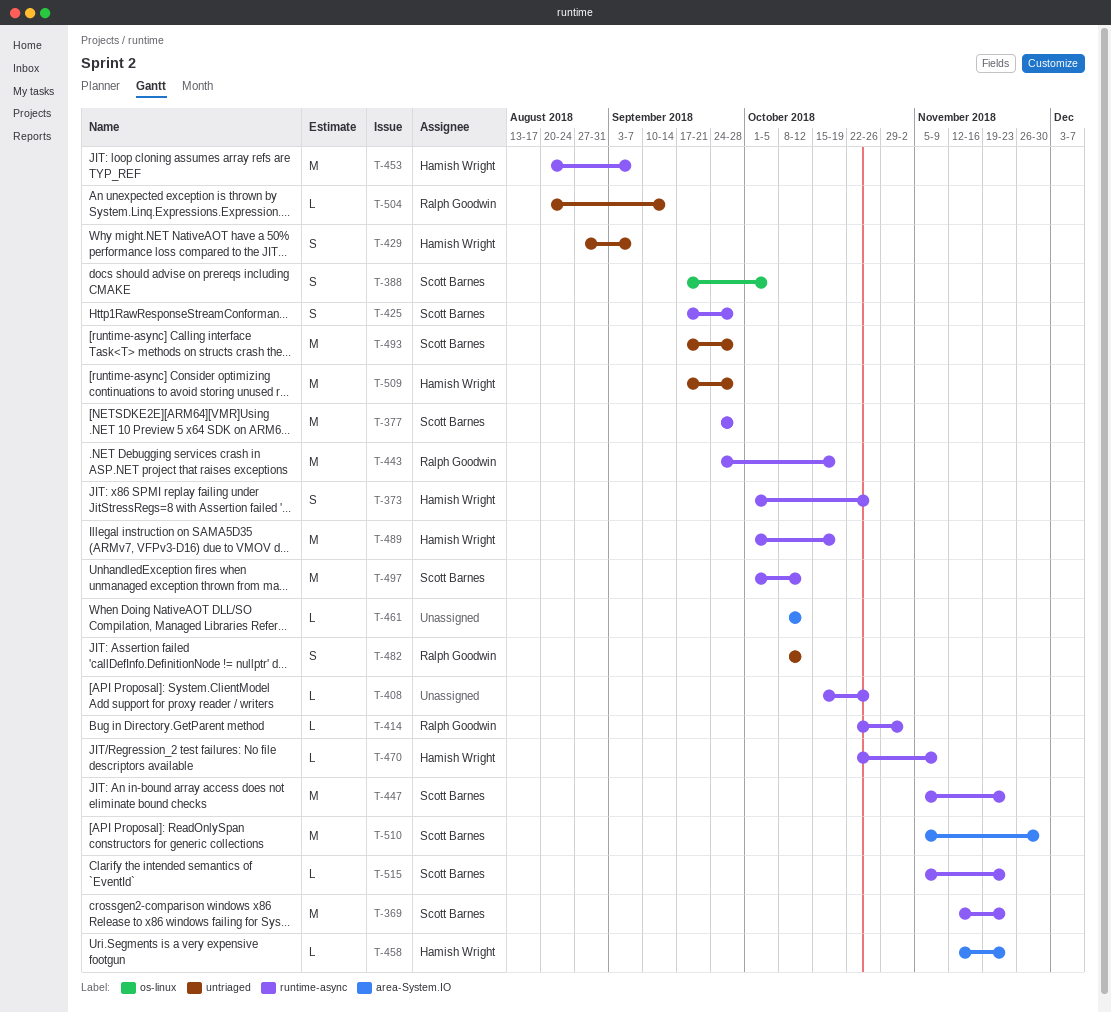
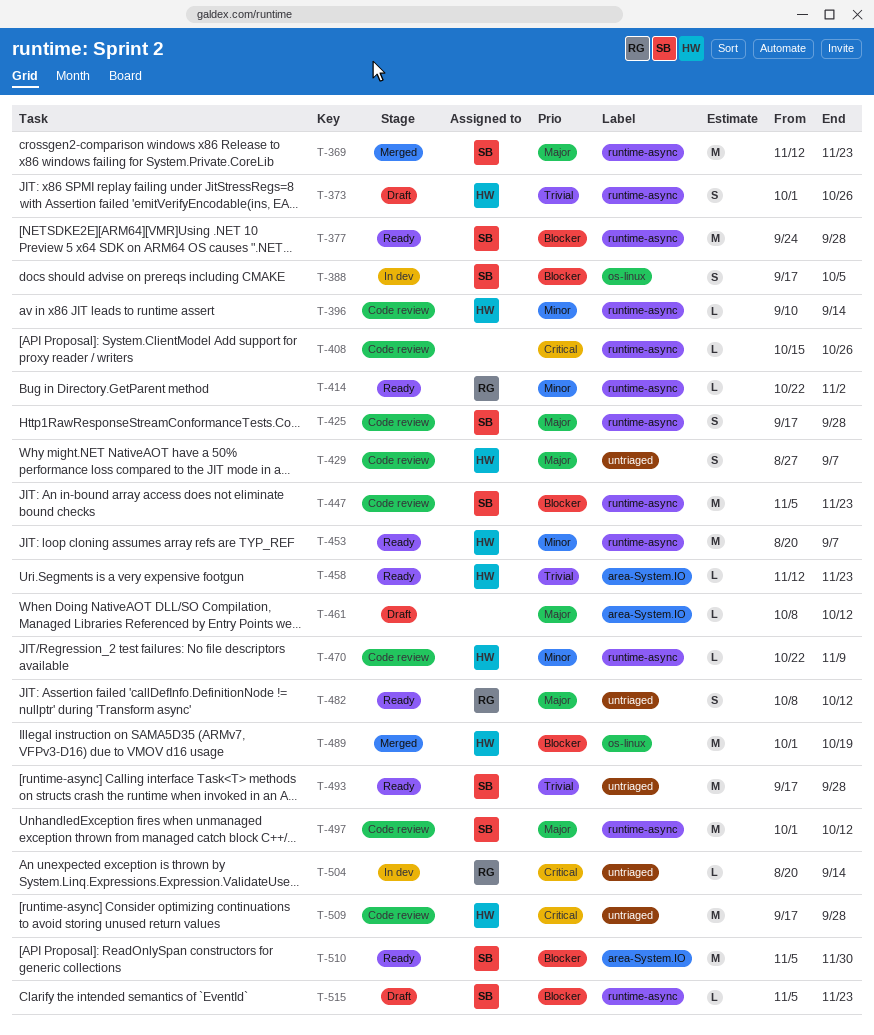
T-396: none -> present
T-443: present -> none
T-489, label: runtime-async -> os-linux

